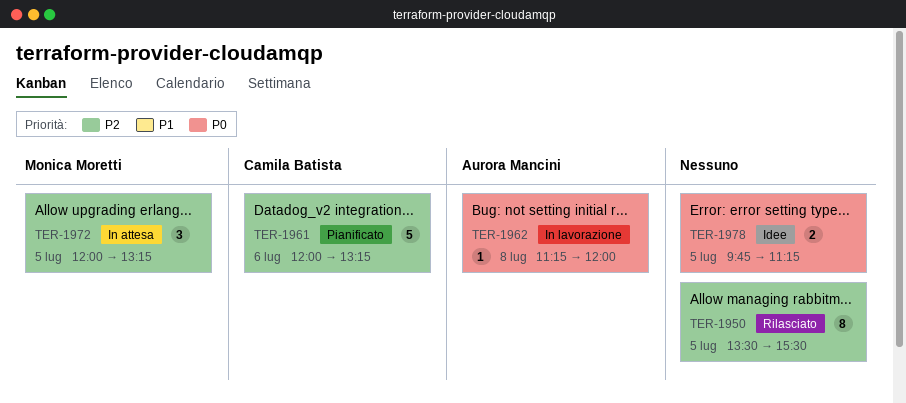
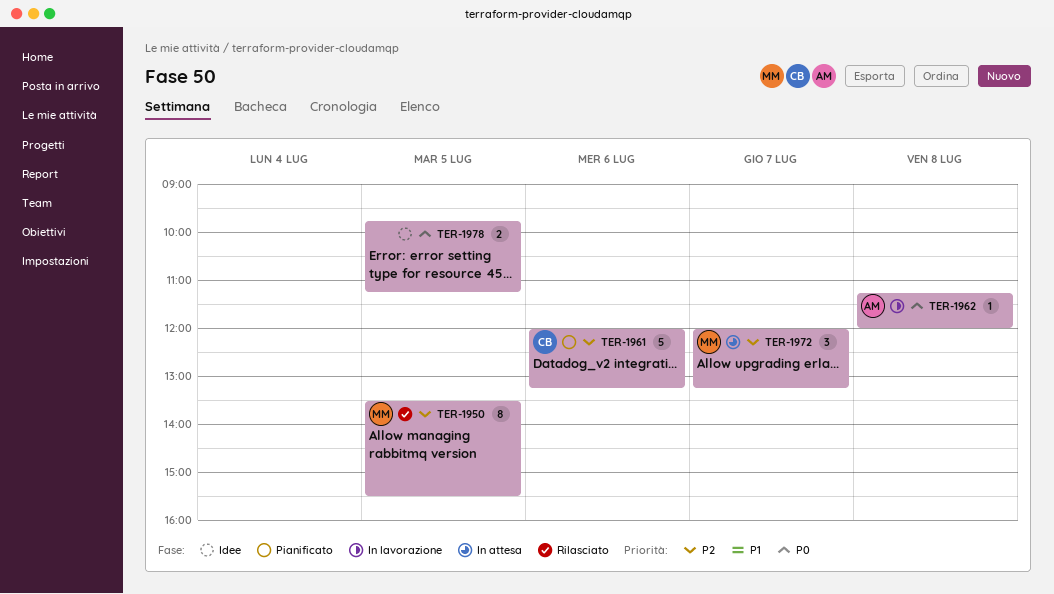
TER-1950, owner: none -> Monica Moretti
TER-1972, day: Jul 5 -> Jul 7

